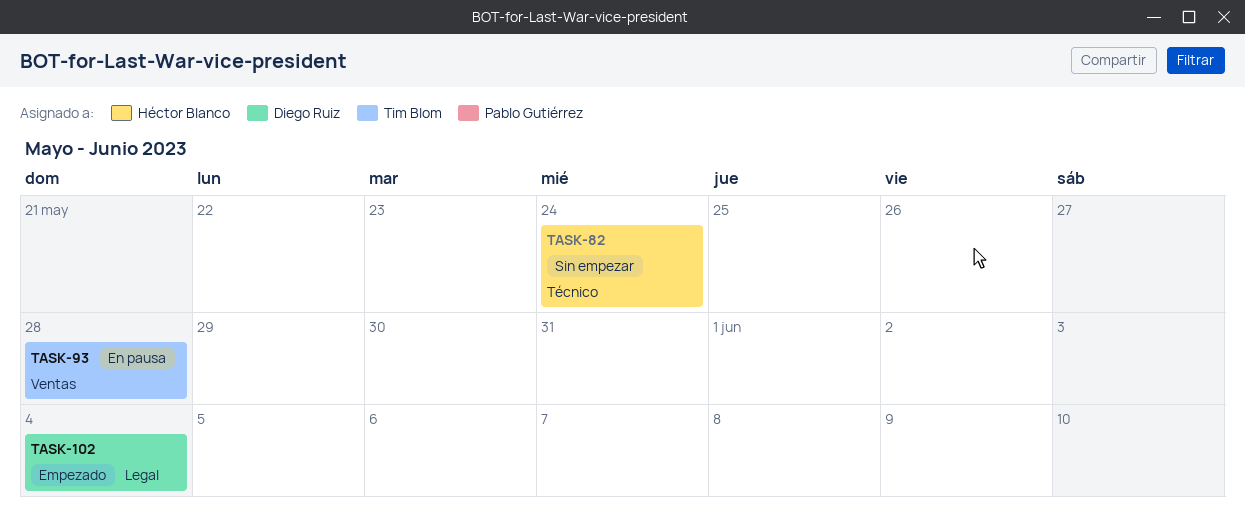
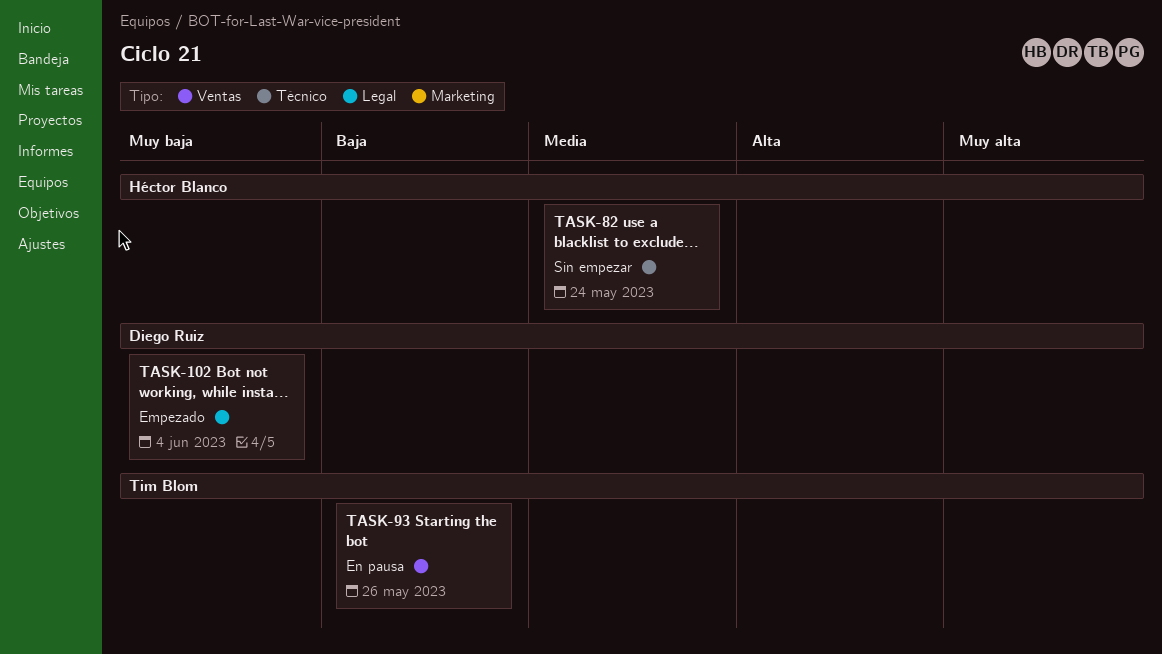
TASK-93, due: May 28 -> May 26

